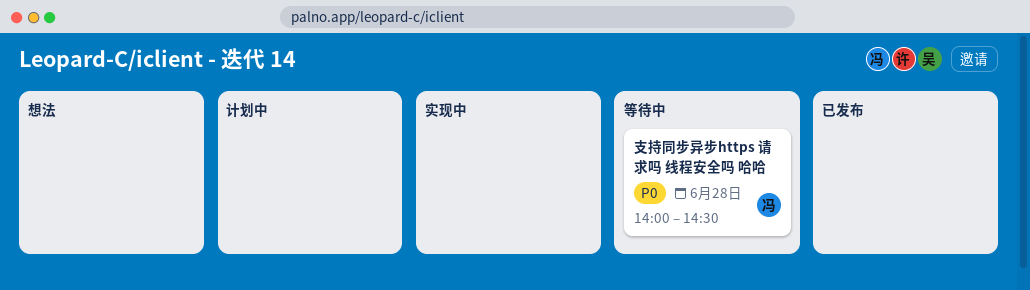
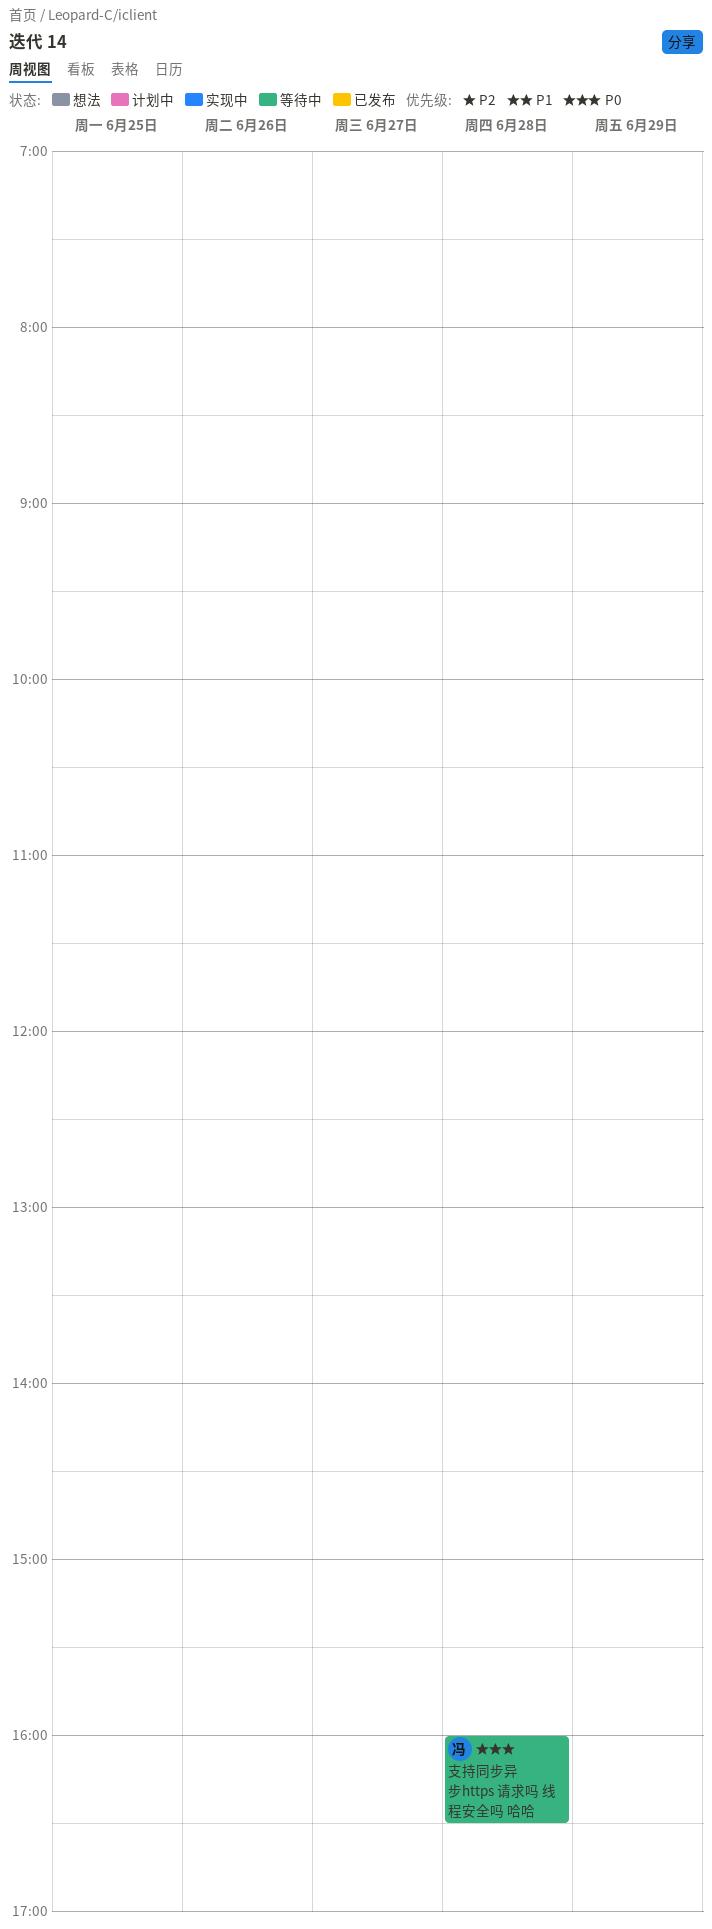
支持同步异步https 请求吗 线程安全吗 哈哈, begins: 14:00 -> 16:00
支持同步异步https 请求吗 线程安全吗 哈哈, ends: 14:30 -> 16:30

